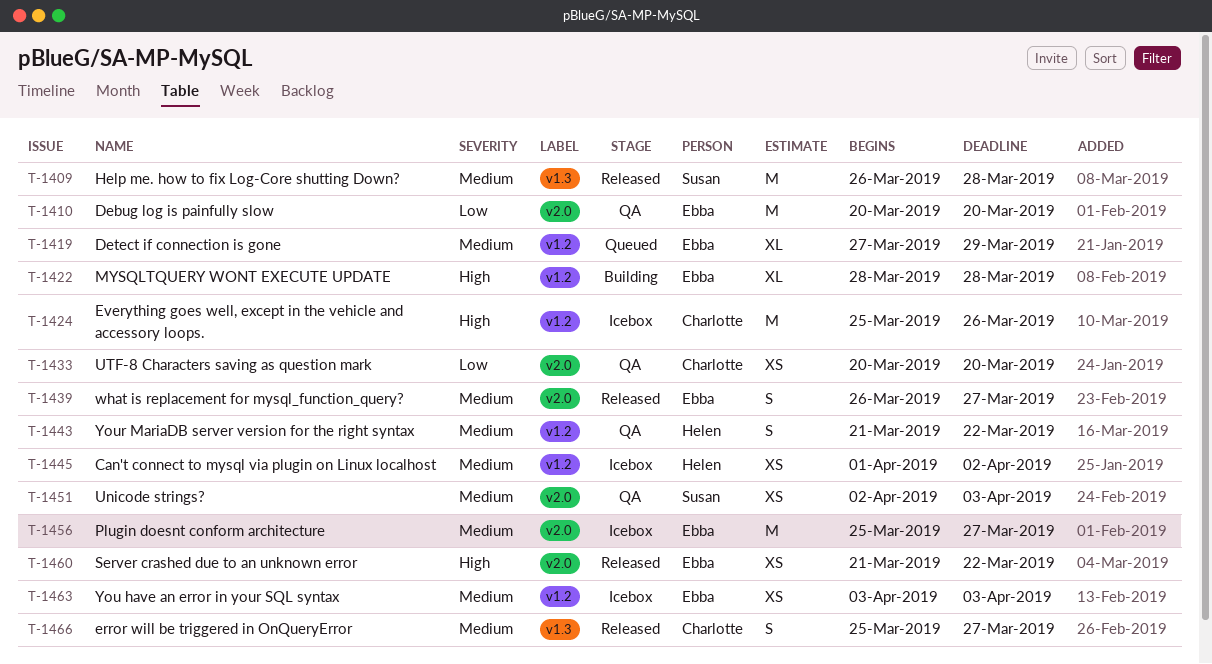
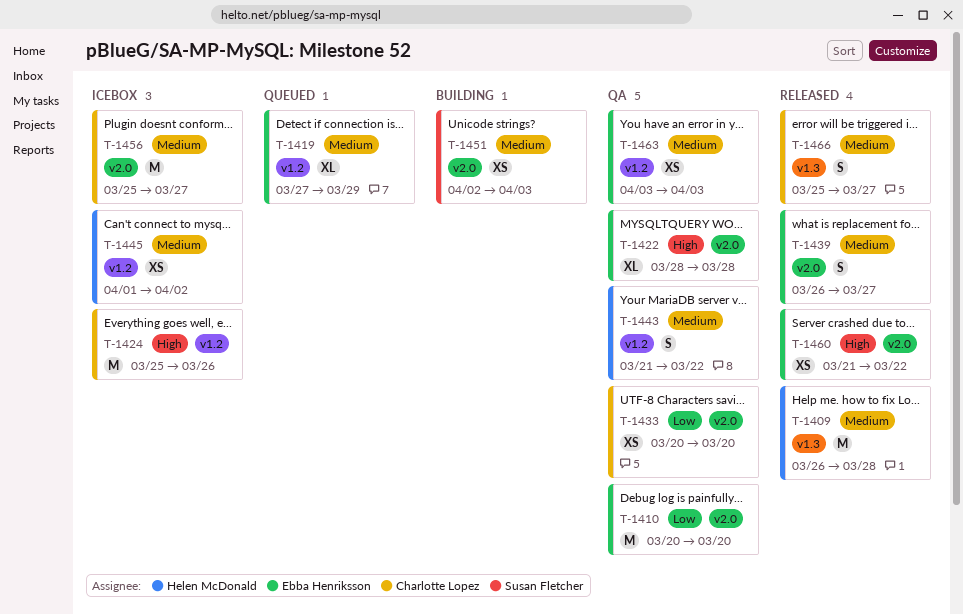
T-1409, owner: Susan Fletcher -> Helen McDonald
T-1422, status: Building -> QA
T-1422, label: v1.2 -> v2.0
T-1451, status: QA -> Building
T-1456, owner: Ebba Henriksson -> Charlotte Lopez
T-1463, status: Icebox -> QA

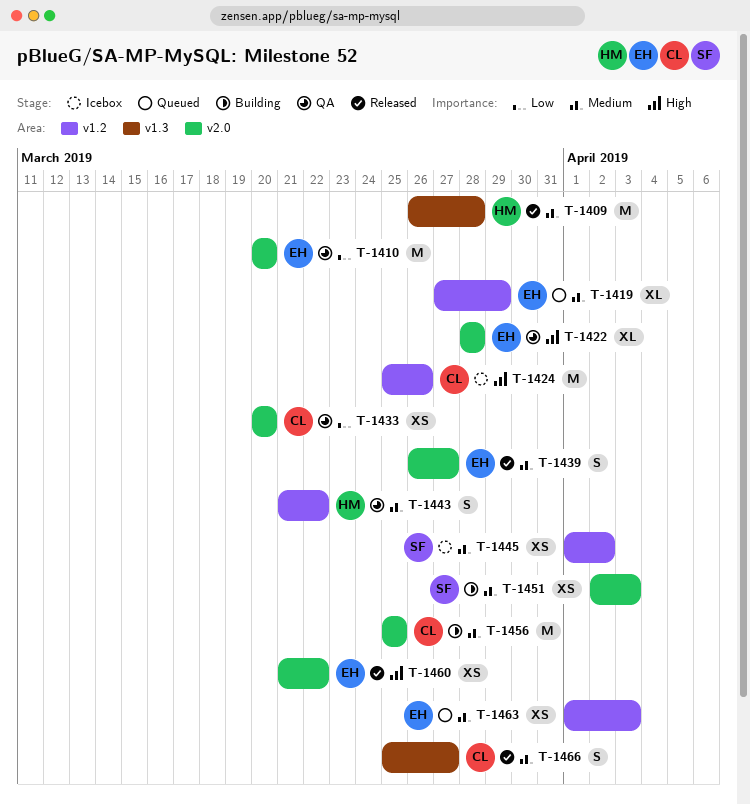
T-1445, owner: Helen McDonald -> Susan Fletcher
T-1456, status: Icebox -> Building
T-1456, due: Mar 27 -> Mar 25
T-1463, status: QA -> Queued
T-1463, start: Apr 3 -> Apr 1

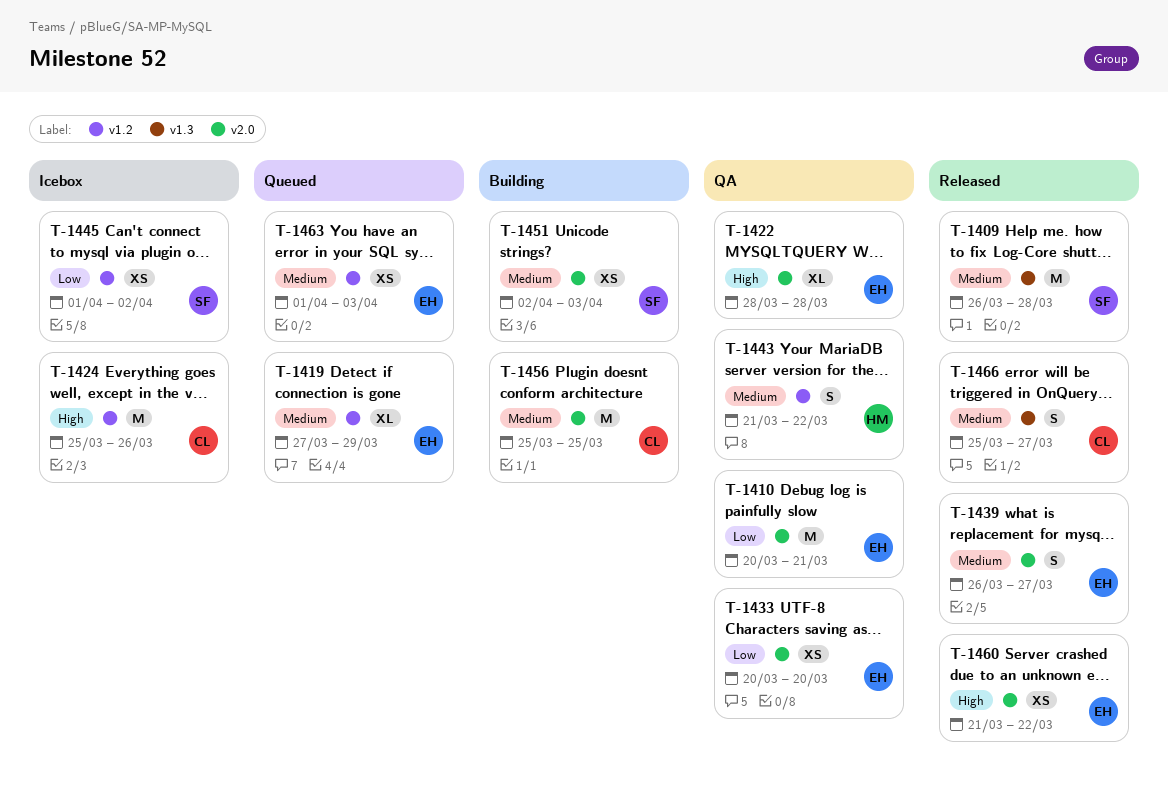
T-1409, owner: HM -> SF
T-1410, due: Mar 20 -> Mar 21
T-1433, owner: CL -> EH
T-1445, priority: Medium -> Low

